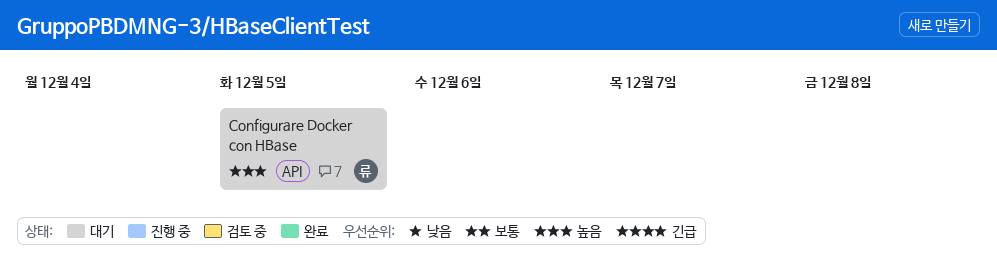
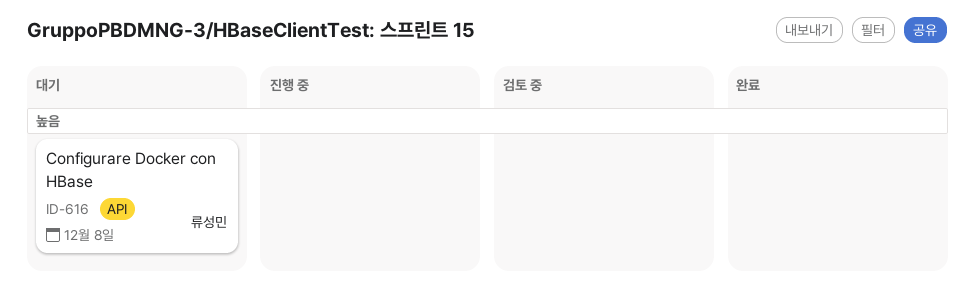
Configurare Docker con HBase, due: Dec 5 -> Dec 8

